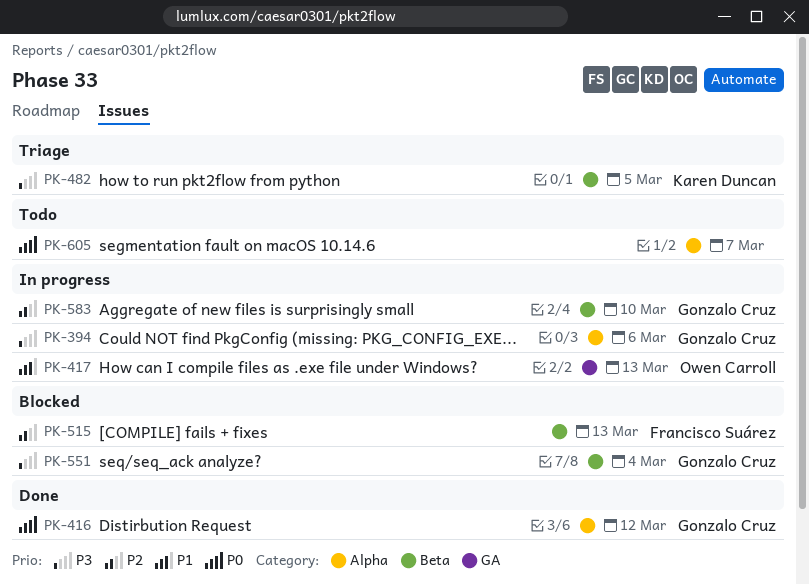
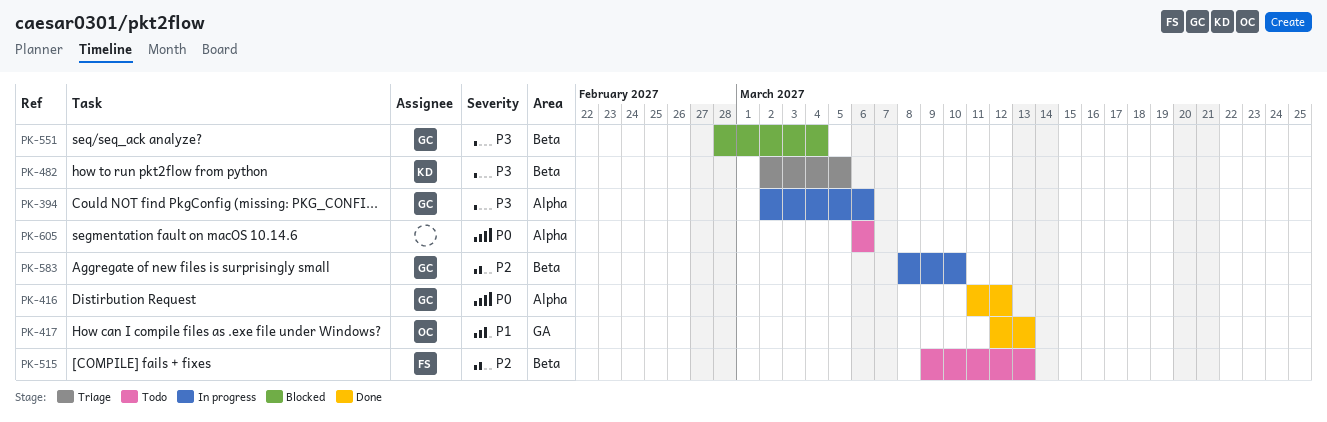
PK-417, status: In progress -> Done
PK-515, status: Blocked -> Todo
PK-605, due: Mar 7 -> Mar 6

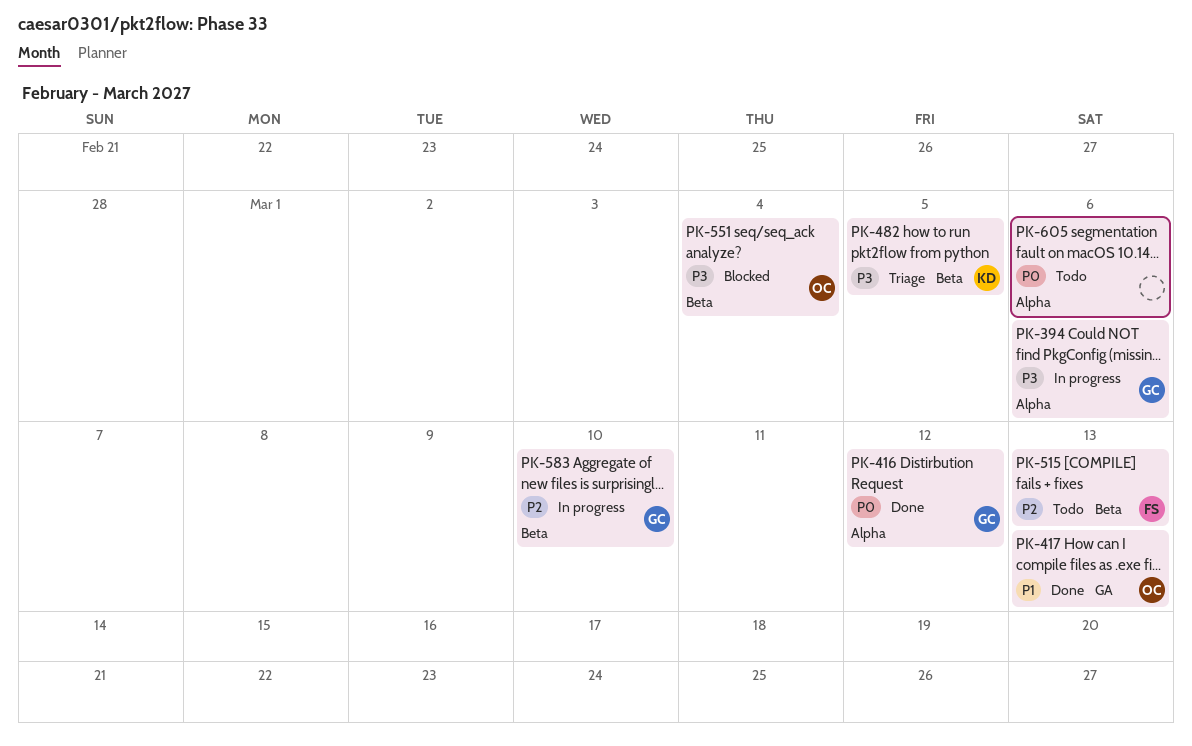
PK-551, owner: GC -> OC

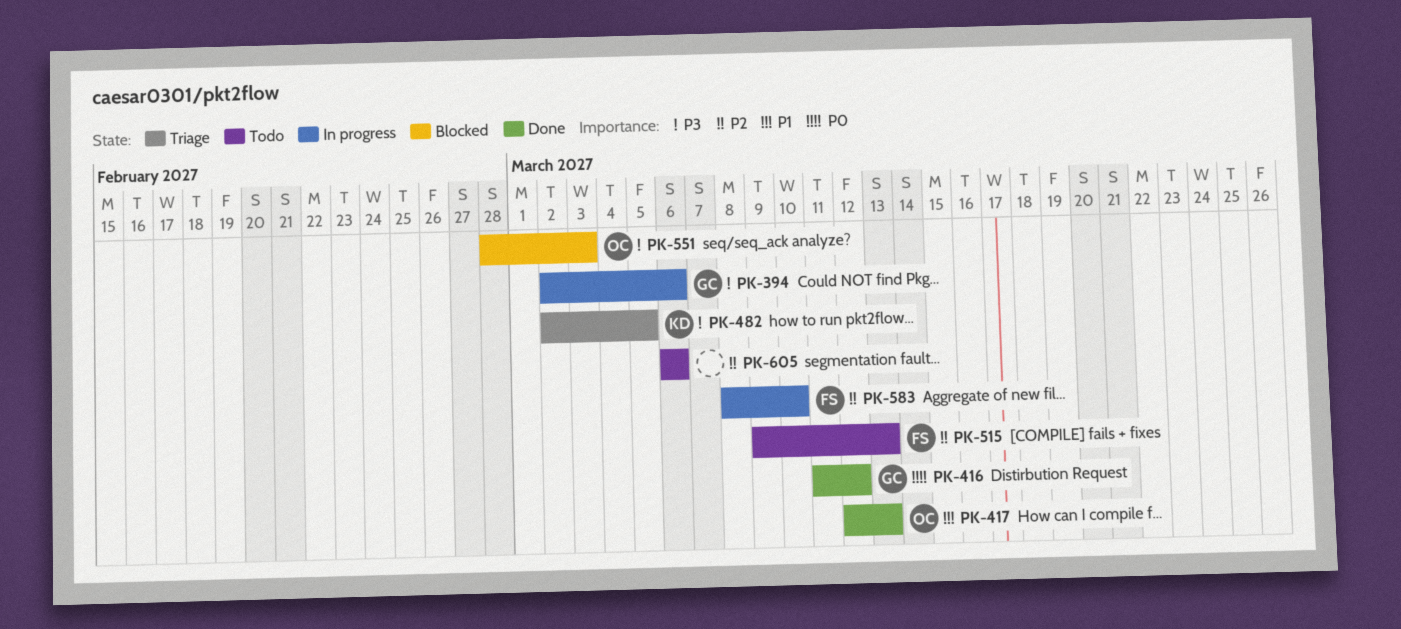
PK-551, due: Mar 4 -> Mar 3
PK-583, owner: GC -> FS
PK-605, priority: P0 -> P2

